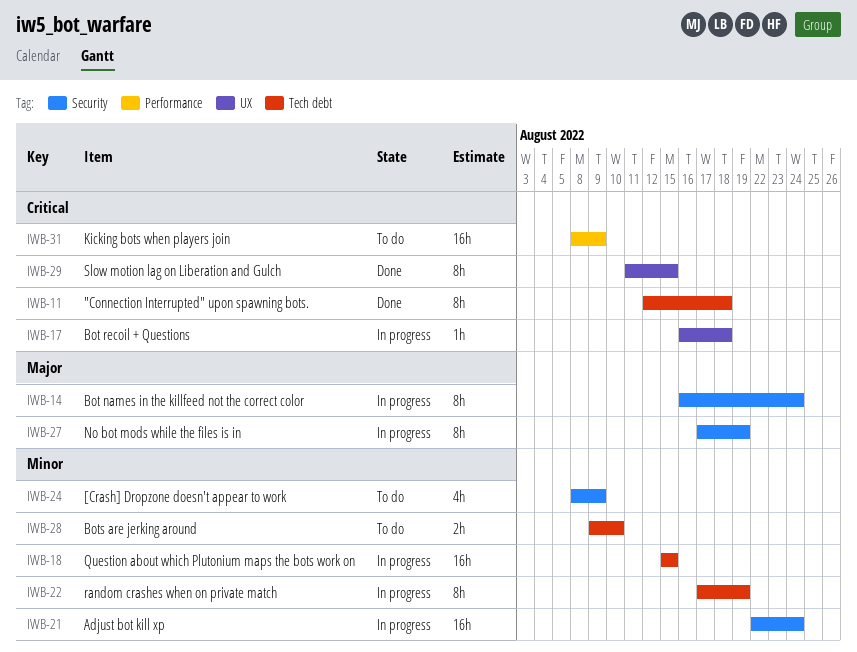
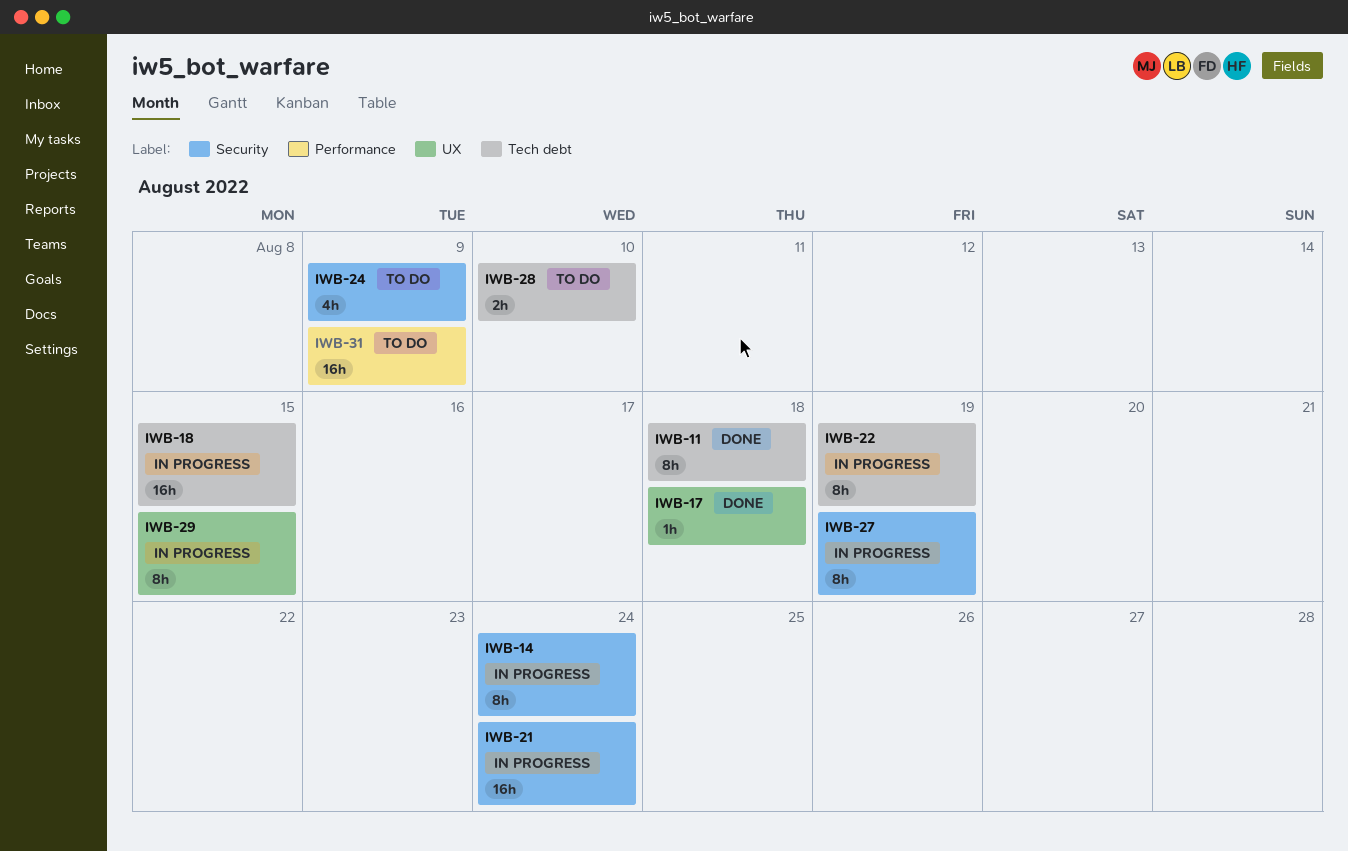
IWB-17, status: In progress -> Done
IWB-29, status: Done -> In progress

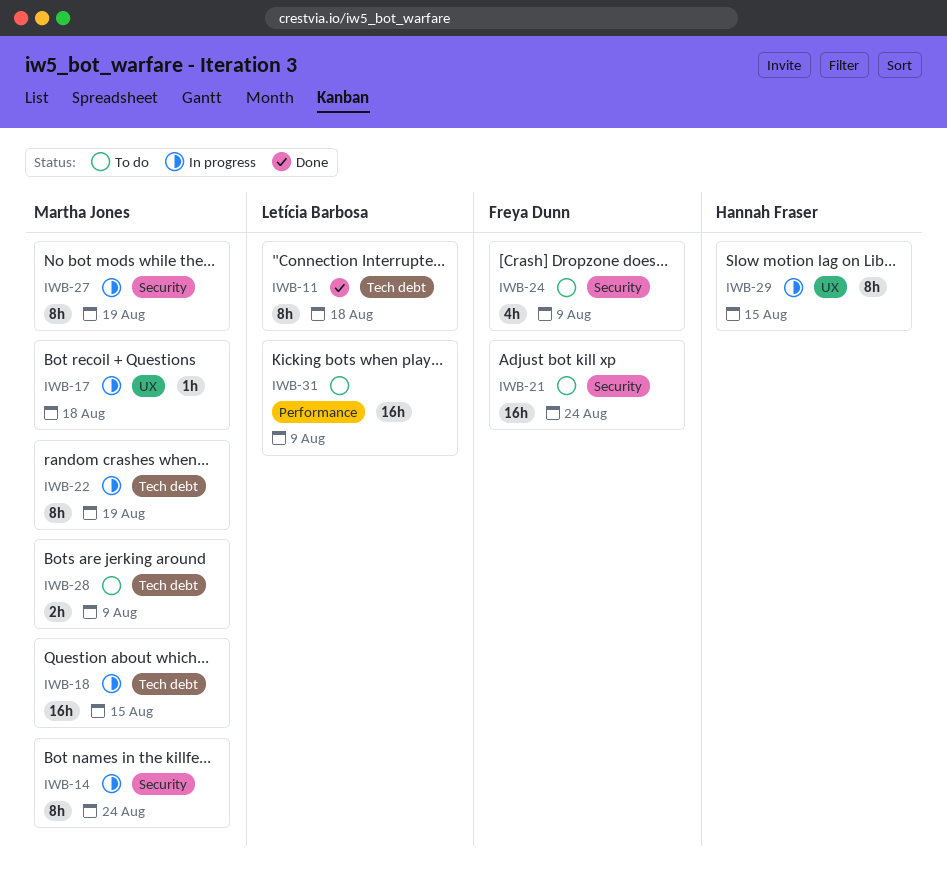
IWB-17, status: Done -> In progress
IWB-21, status: In progress -> To do
IWB-28, due: Aug 10 -> Aug 9

